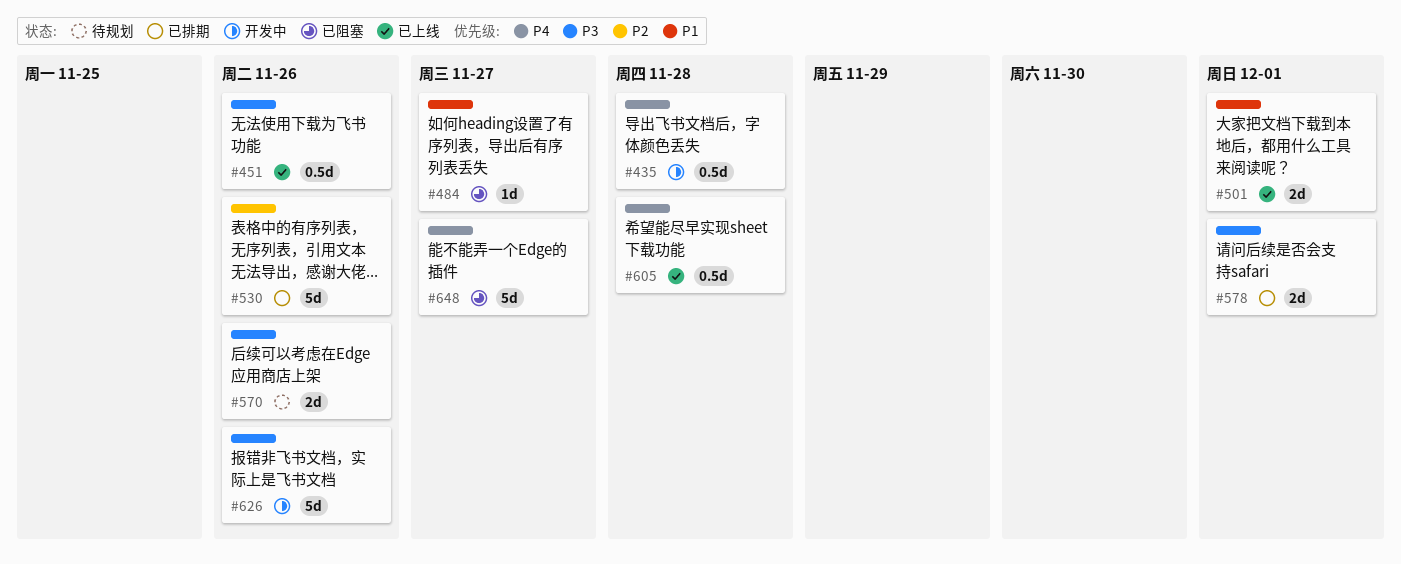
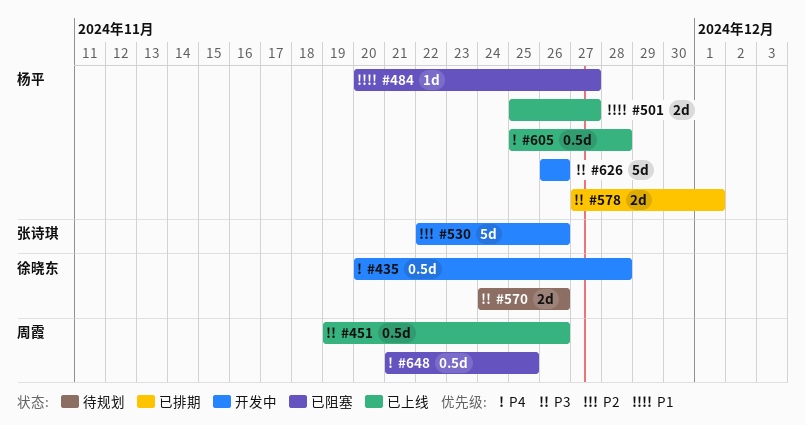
#501, due: Dec 1 -> Nov 27
#530, status: 已排期 -> 开发中
#648, estimate: 5d -> 0.5d
#648, due: Nov 27 -> Nov 25

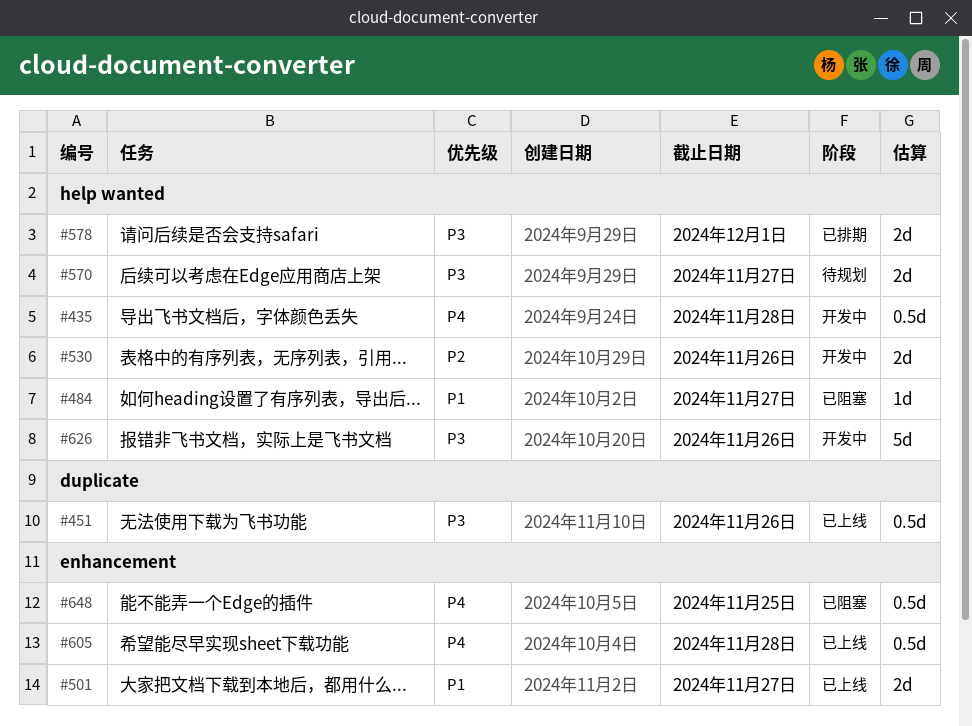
#530, estimate: 5d -> 2d
#570, due: Nov 26 -> Nov 27

